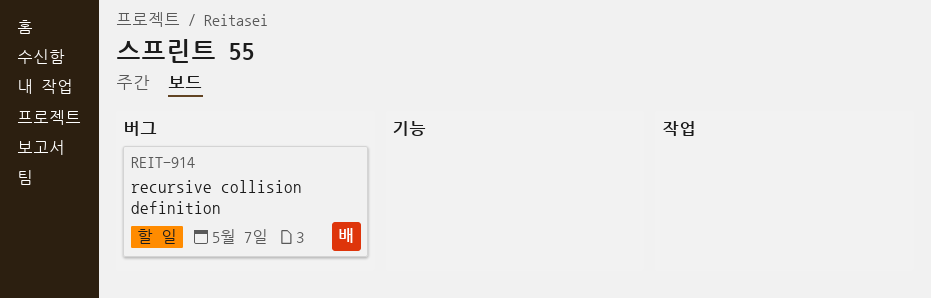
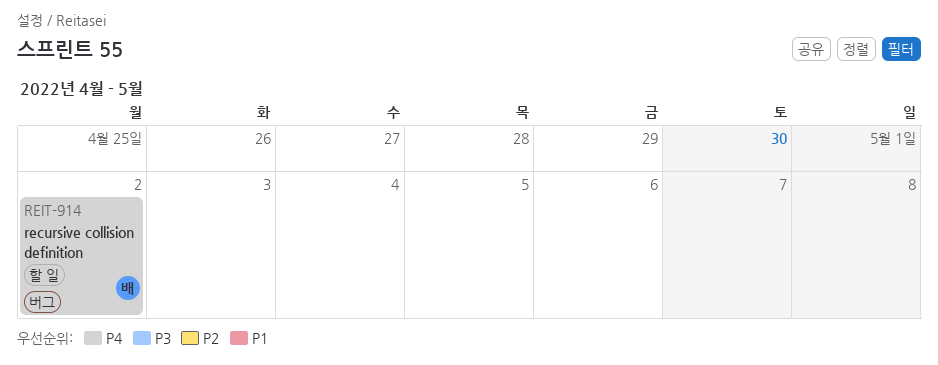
REIT-914, due: May 7 -> May 2

